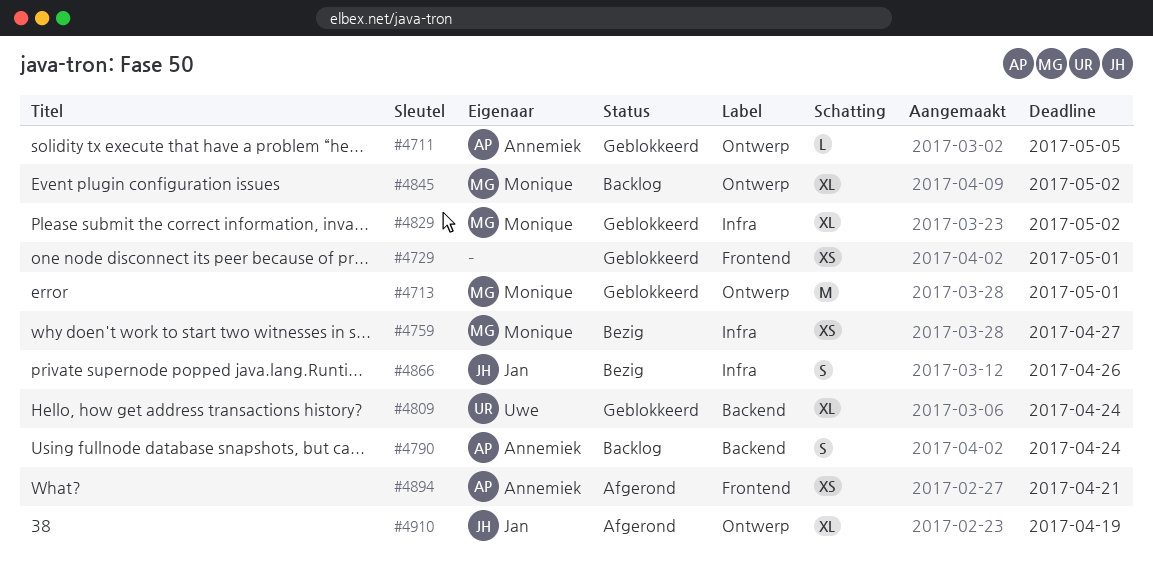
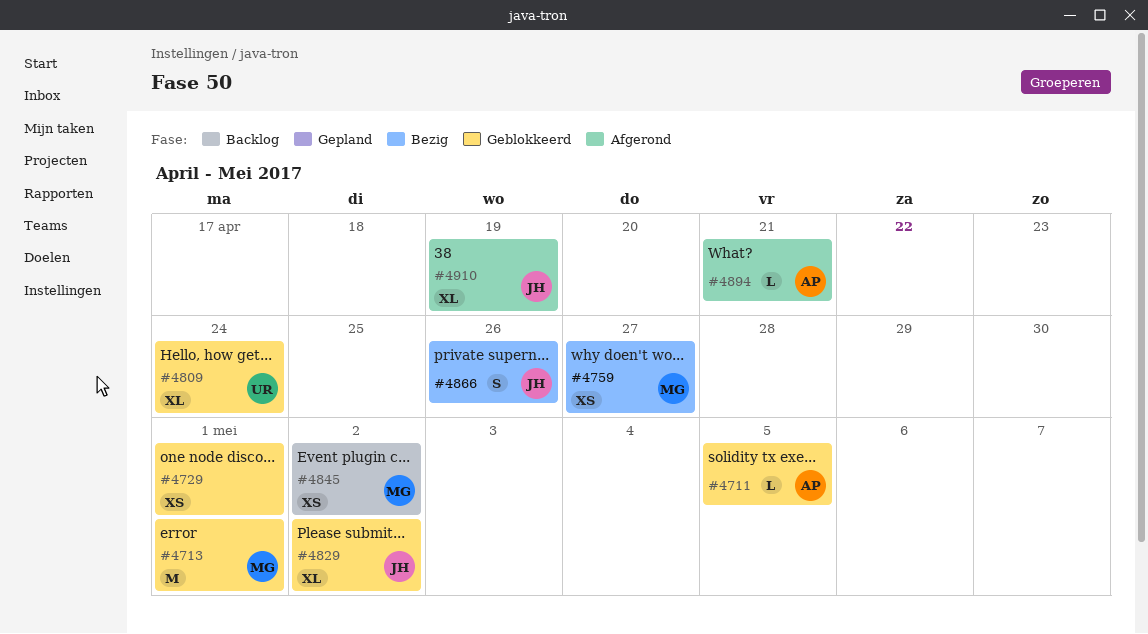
#4790: present -> none
#4829, owner: Monique -> Jan
#4845, estimate: XL -> XS
#4894, estimate: XS -> L

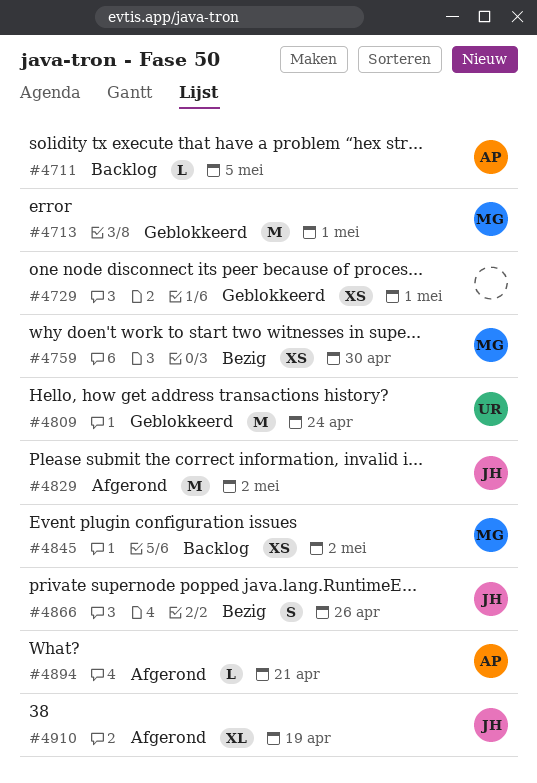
#4711, status: Geblokkeerd -> Backlog
#4759, due: Apr 27 -> Apr 30
#4809, estimate: XL -> M
#4829, status: Geblokkeerd -> Afgerond
#4829, estimate: XL -> M

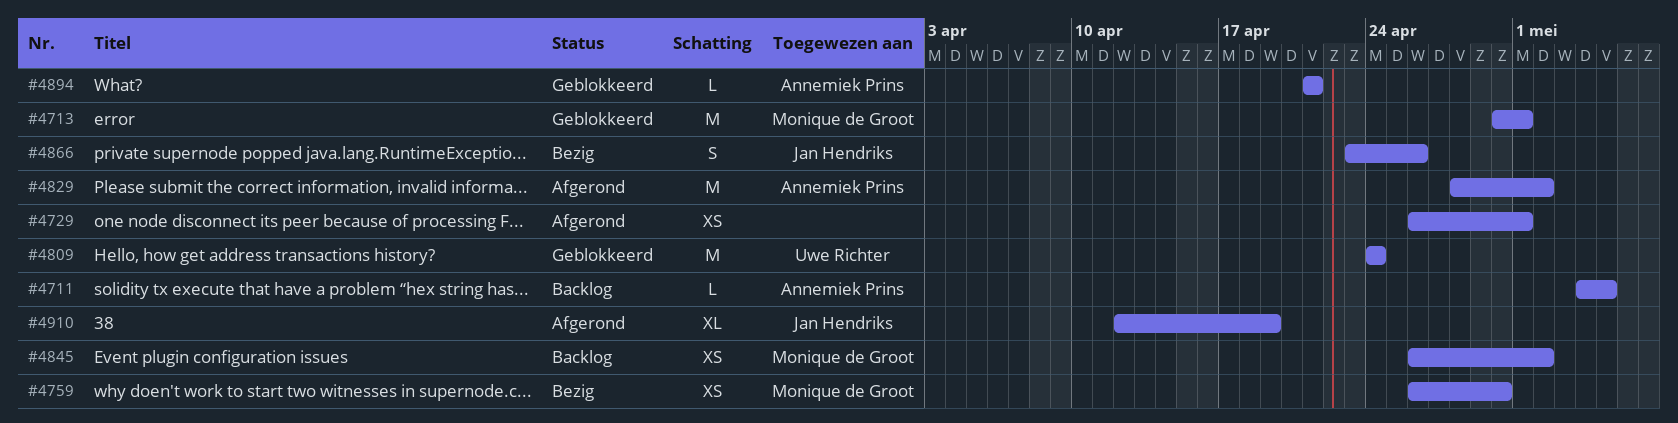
#4729, status: Geblokkeerd -> Afgerond
#4829, owner: Jan Hendriks -> Annemiek Prins
#4894, status: Afgerond -> Geblokkeerd

